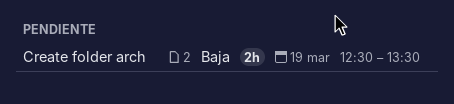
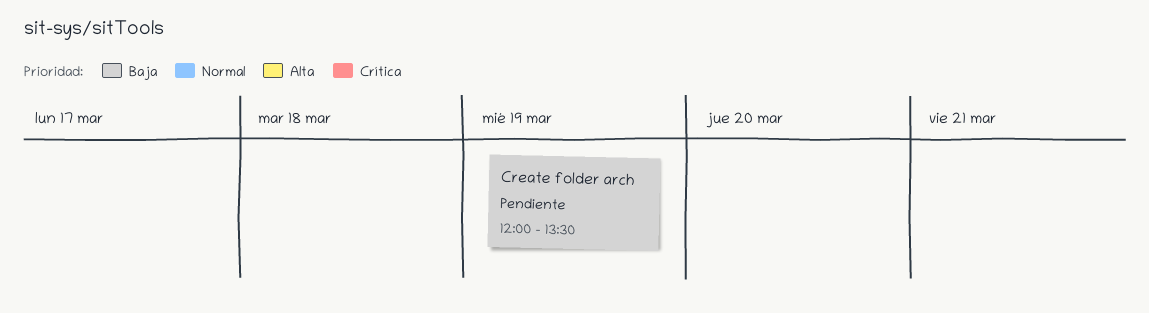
Create folder arch, begins: 12:30 -> 12:00

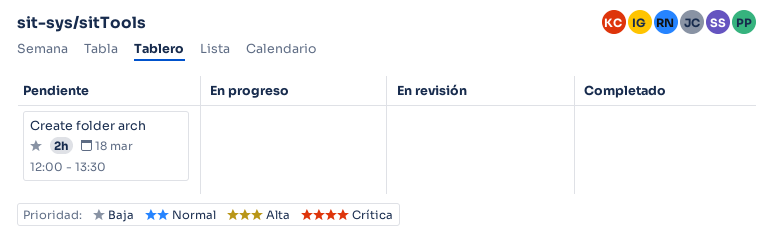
Create folder arch, day: Mar 19 -> Mar 18

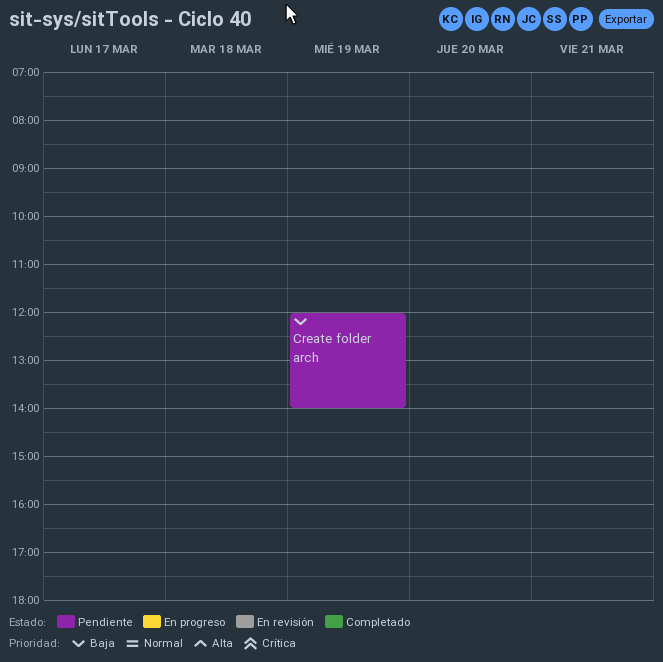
Create folder arch, day: Mar 18 -> Mar 19
Create folder arch, ends: 13:30 -> 14:00

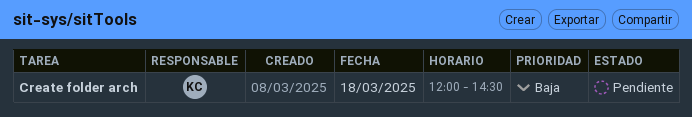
Create folder arch, day: Mar 19 -> Mar 18
Create folder arch, ends: 14:00 -> 14:30

